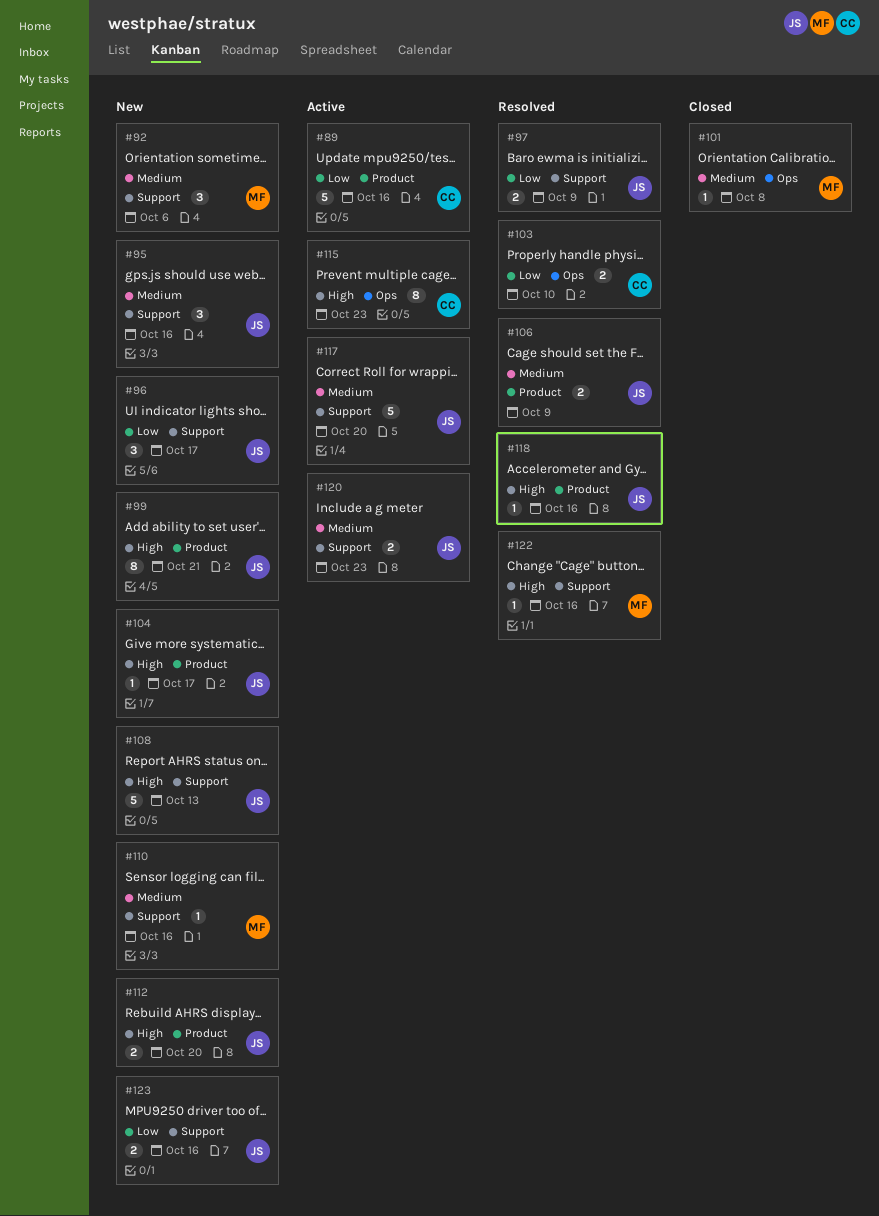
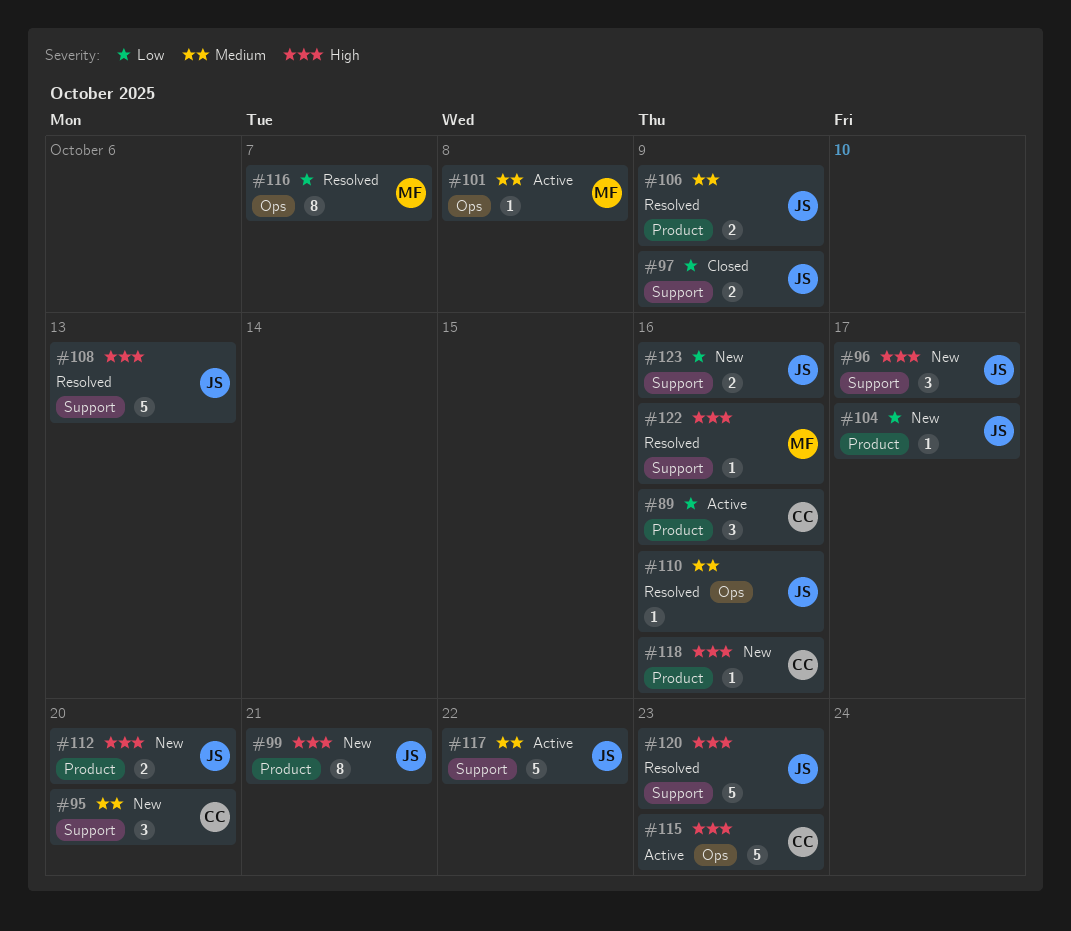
#89, estimate: 5 -> 3
#92: present -> none
#95, owner: JS -> CC
#95, due: Oct 16 -> Oct 20
#96, priority: Low -> High
#97, status: Resolved -> Closed
#101, status: Closed -> Active
#103: present -> none
#104, priority: High -> Low
#108, status: New -> Resolved
#110, status: New -> Resolved
#110, owner: MF -> JS
#110, label: Support -> Ops
#115, estimate: 8 -> 5
#116: none -> present
#117, due: Oct 20 -> Oct 22
#118, status: Resolved -> New
#118, owner: JS -> CC
#120, status: Active -> Resolved
#120, priority: Medium -> High
#120, estimate: 2 -> 5

